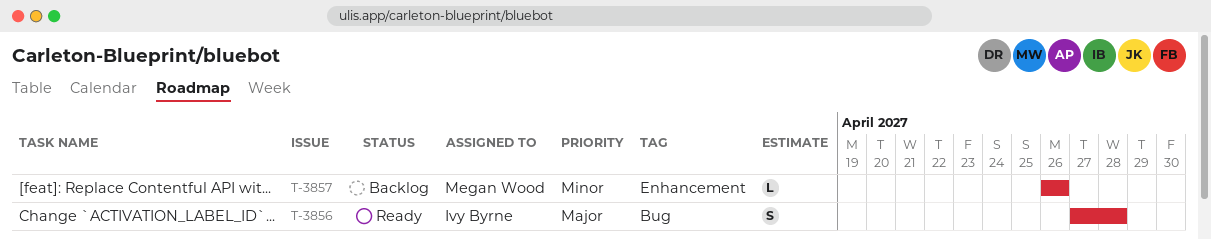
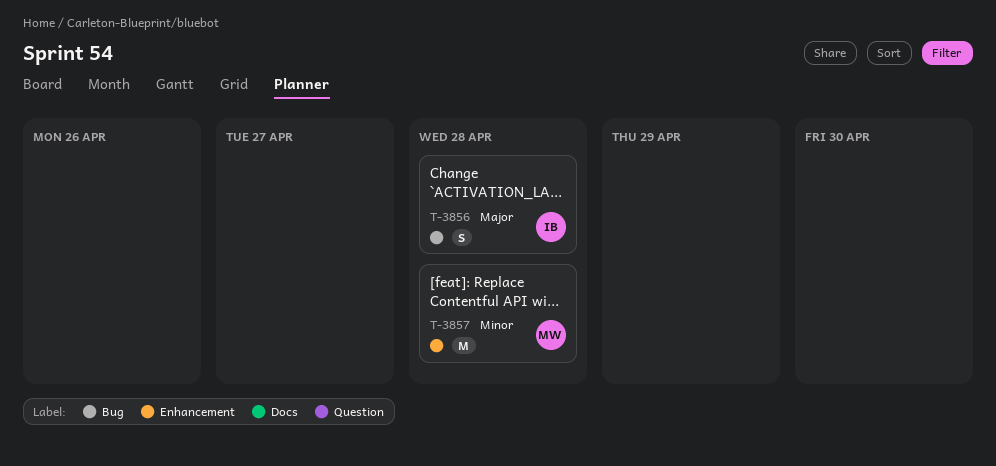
T-3857, estimate: L -> M
T-3857, due: Apr 26 -> Apr 28

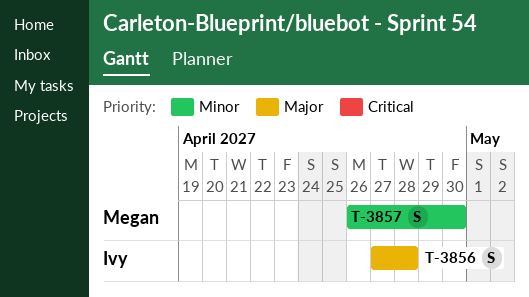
T-3857, estimate: M -> S
T-3857, due: Apr 28 -> Apr 30

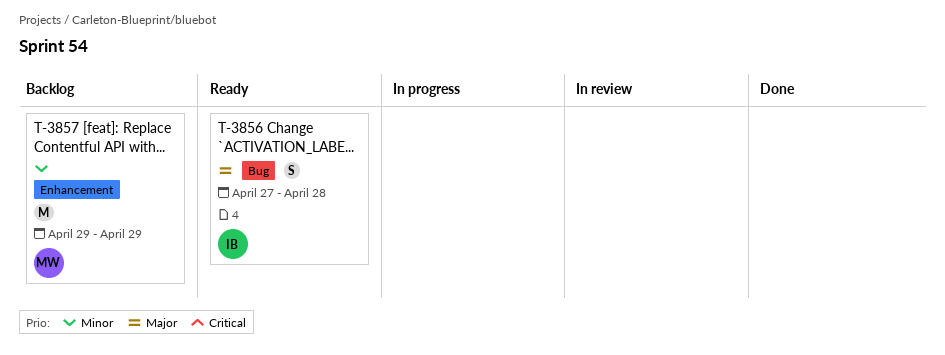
T-3857, estimate: S -> M
T-3857, start: Apr 26 -> Apr 29
T-3857, due: Apr 30 -> Apr 29

